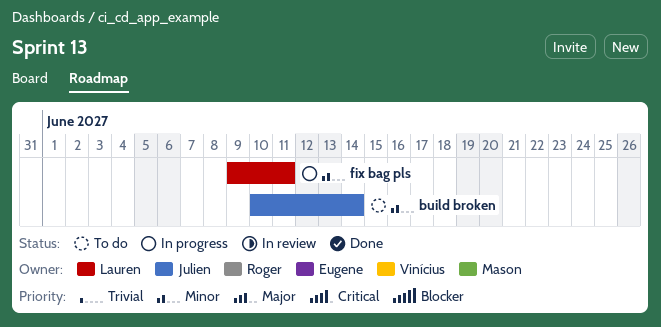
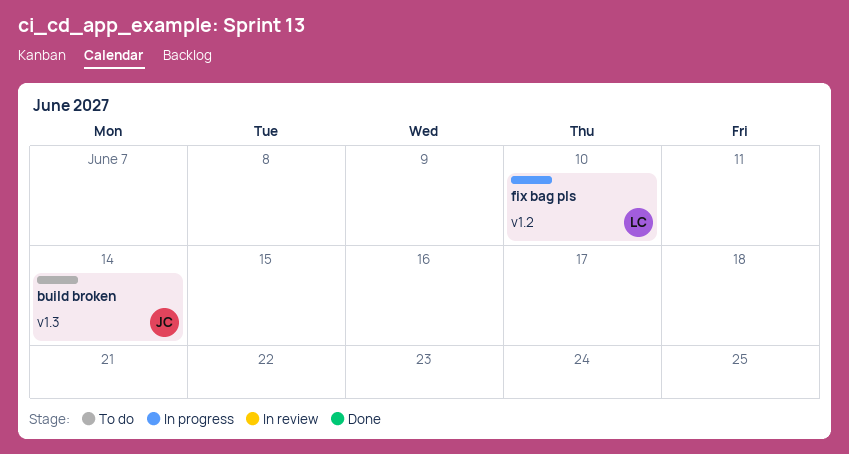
fix bag pls, due: Jun 11 -> Jun 10

